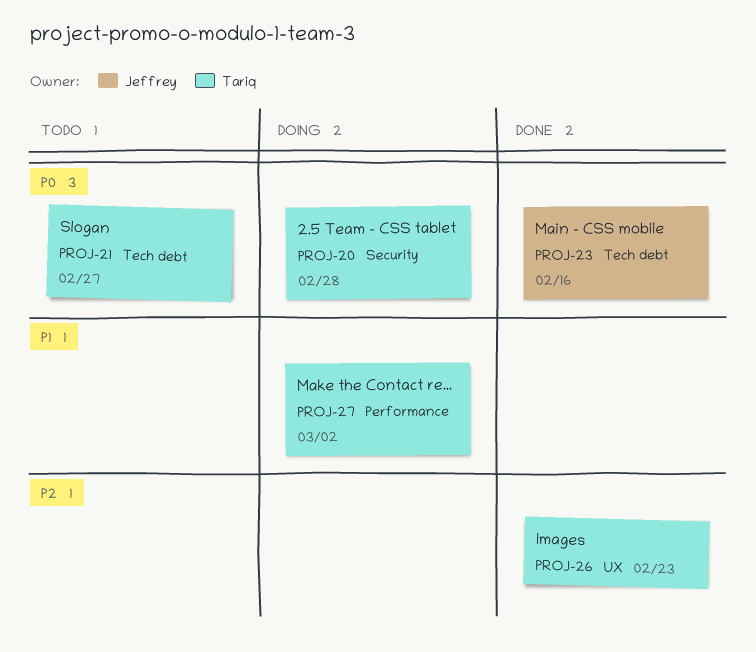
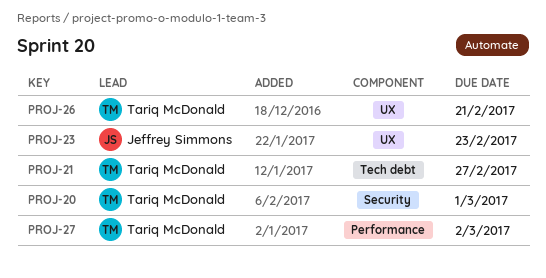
PROJ-20, due: Feb 28 -> Mar 1
PROJ-23, label: Tech debt -> UX
PROJ-23, due: Feb 16 -> Feb 23
PROJ-26, due: Feb 23 -> Feb 21

